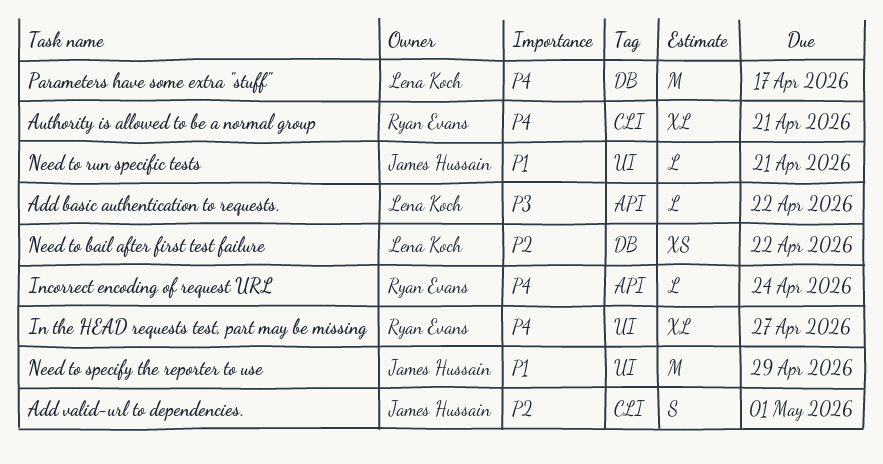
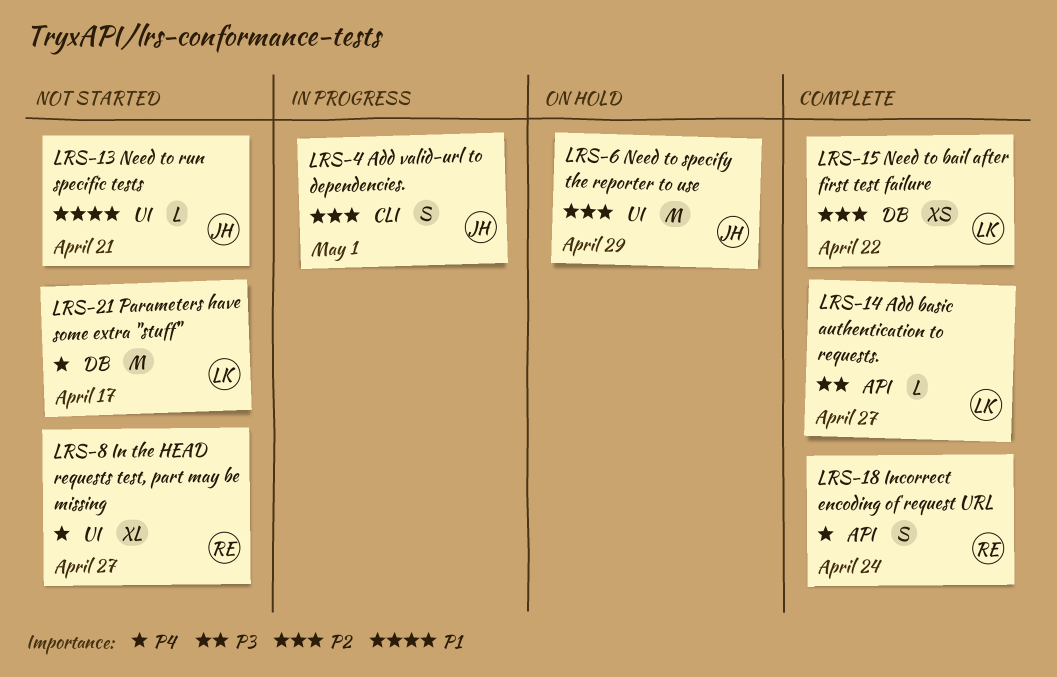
Add basic authentication to requests., due: Apr 22 -> Apr 27
Authority is allowed to be a normal group: present -> none
Incorrect encoding of request URL, estimate: L -> S
Need to specify the reporter to use, priority: P1 -> P2

